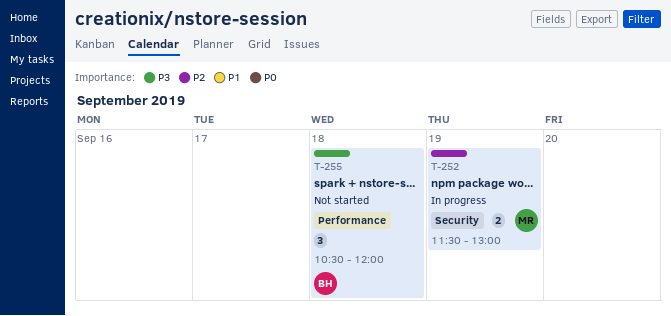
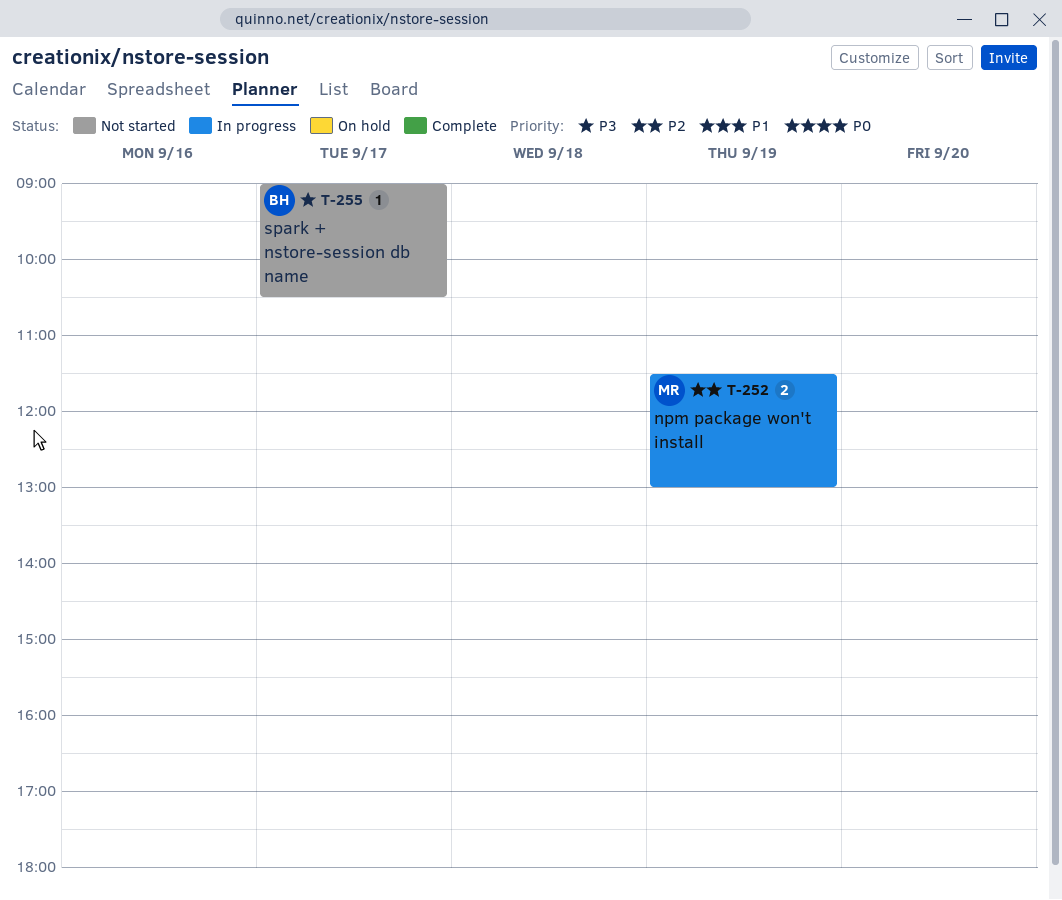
T-255, estimate: 3 -> 1
T-255, day: Sep 18 -> Sep 17
T-255, begins: 10:30 -> 09:00
T-255, ends: 12:00 -> 10:30

